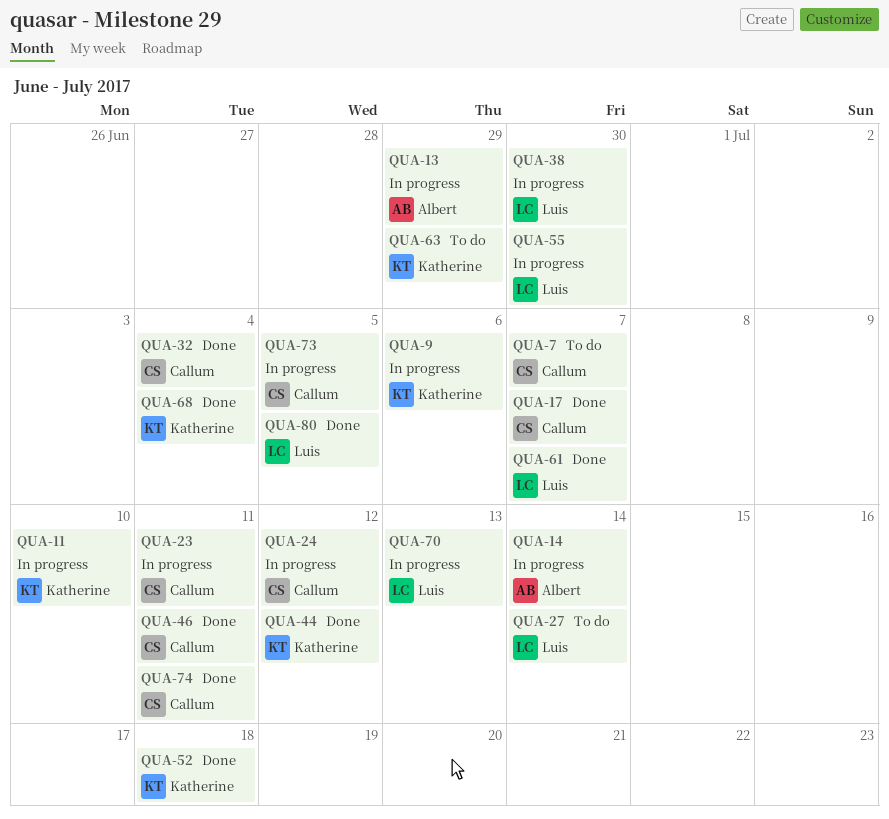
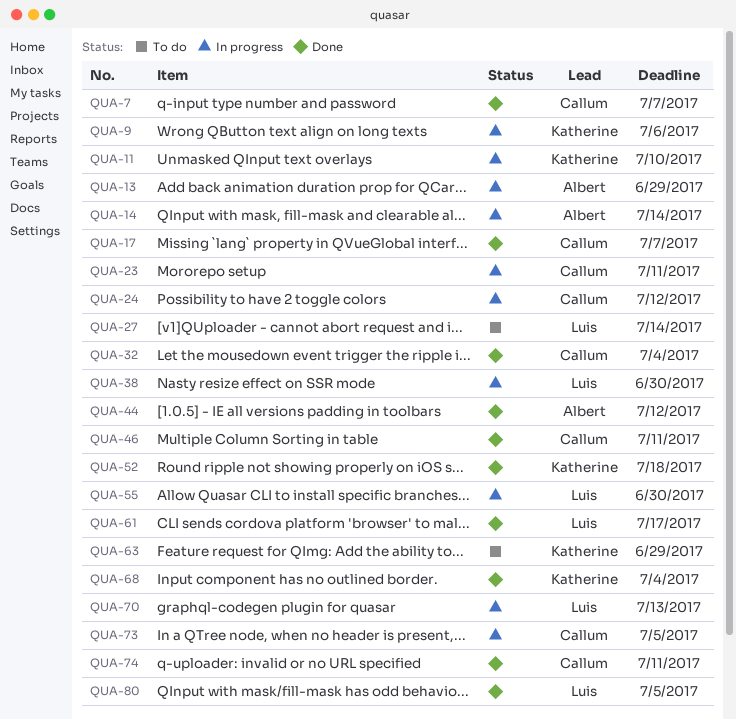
QUA-7, status: To do -> Done
QUA-44, owner: Katherine -> Albert
QUA-61, due: Jul 7 -> Jul 17

